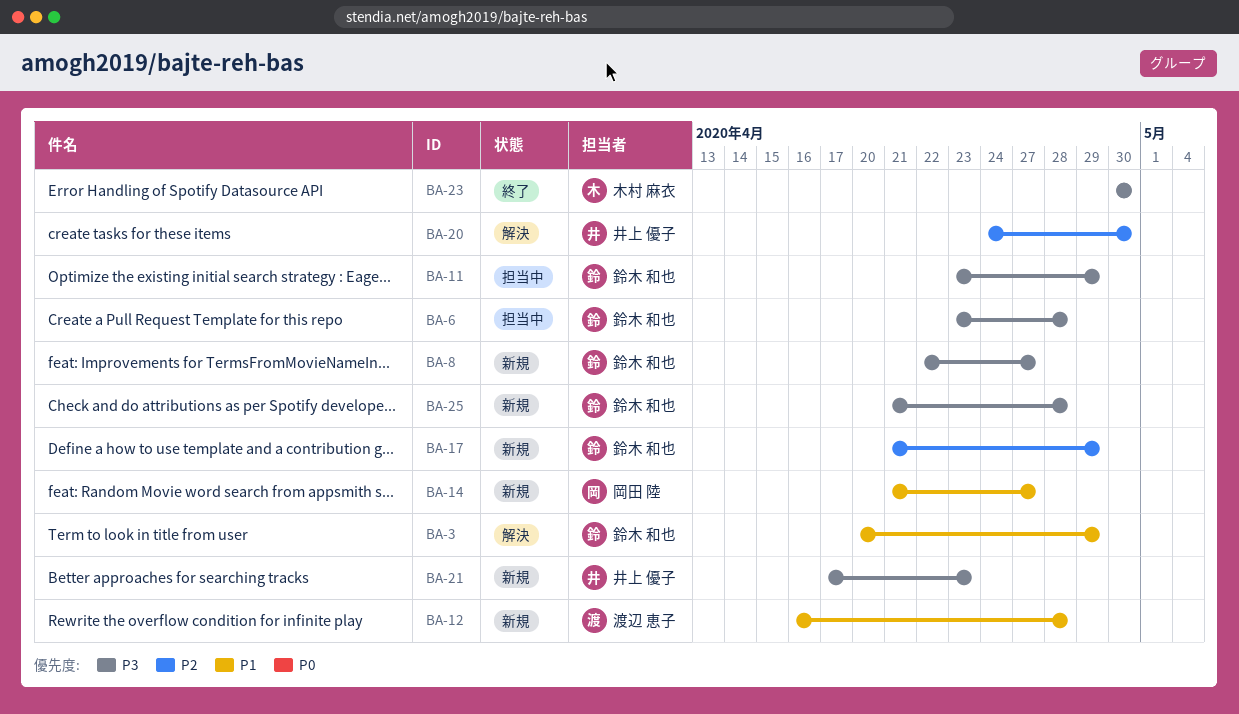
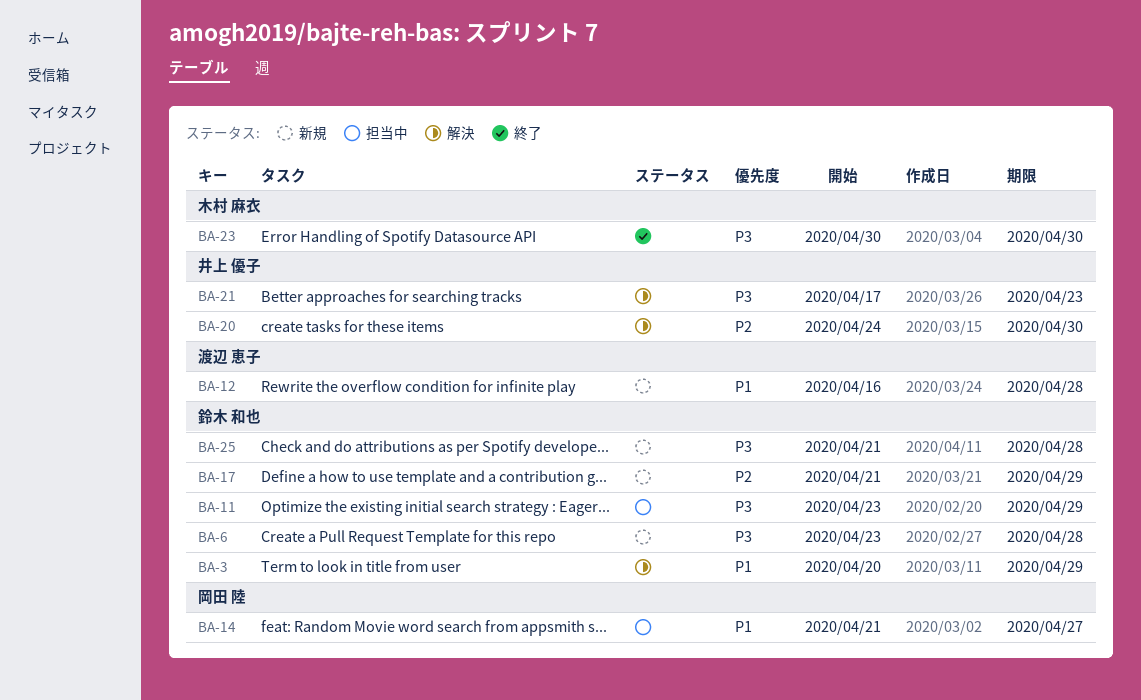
BA-6, status: 担当中 -> 新規
BA-8: present -> none
BA-14, status: 新規 -> 担当中
BA-21, status: 新規 -> 解決

